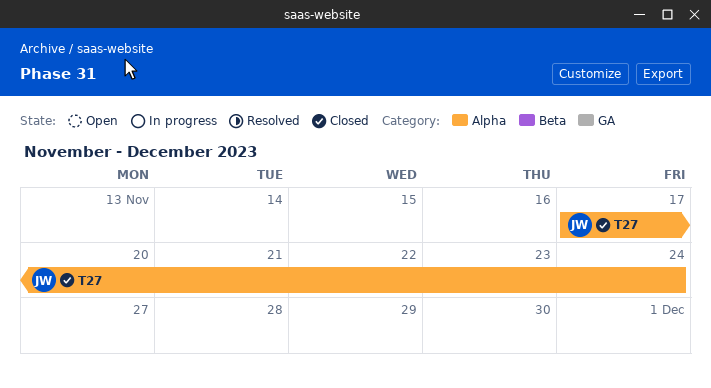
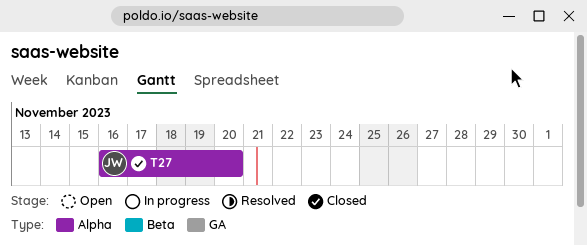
T27, start: Nov 17 -> Nov 16
T27, due: Nov 24 -> Nov 20

